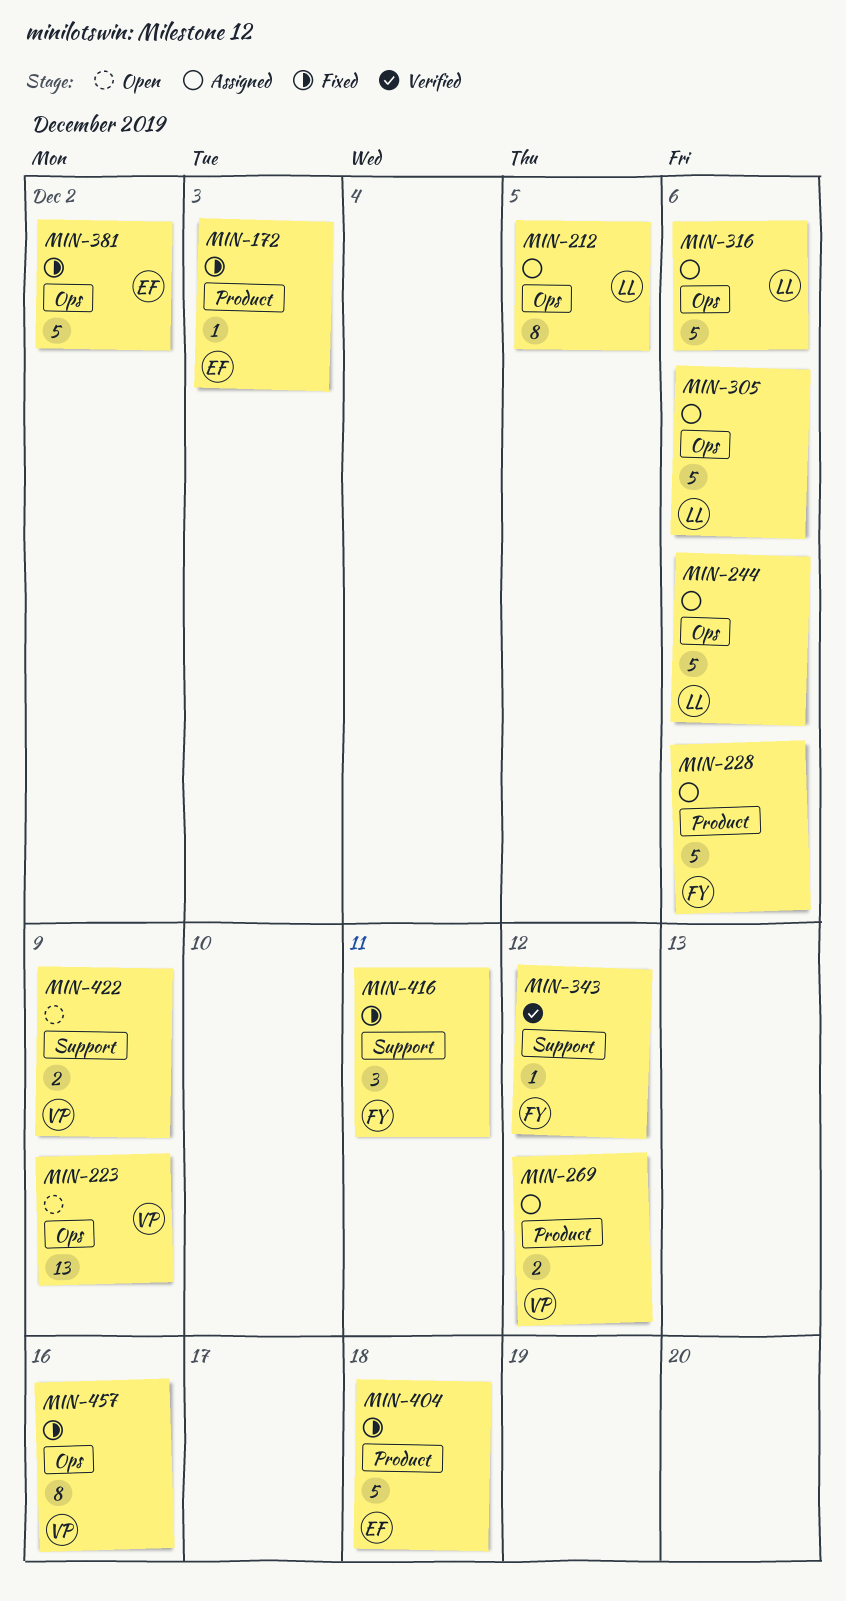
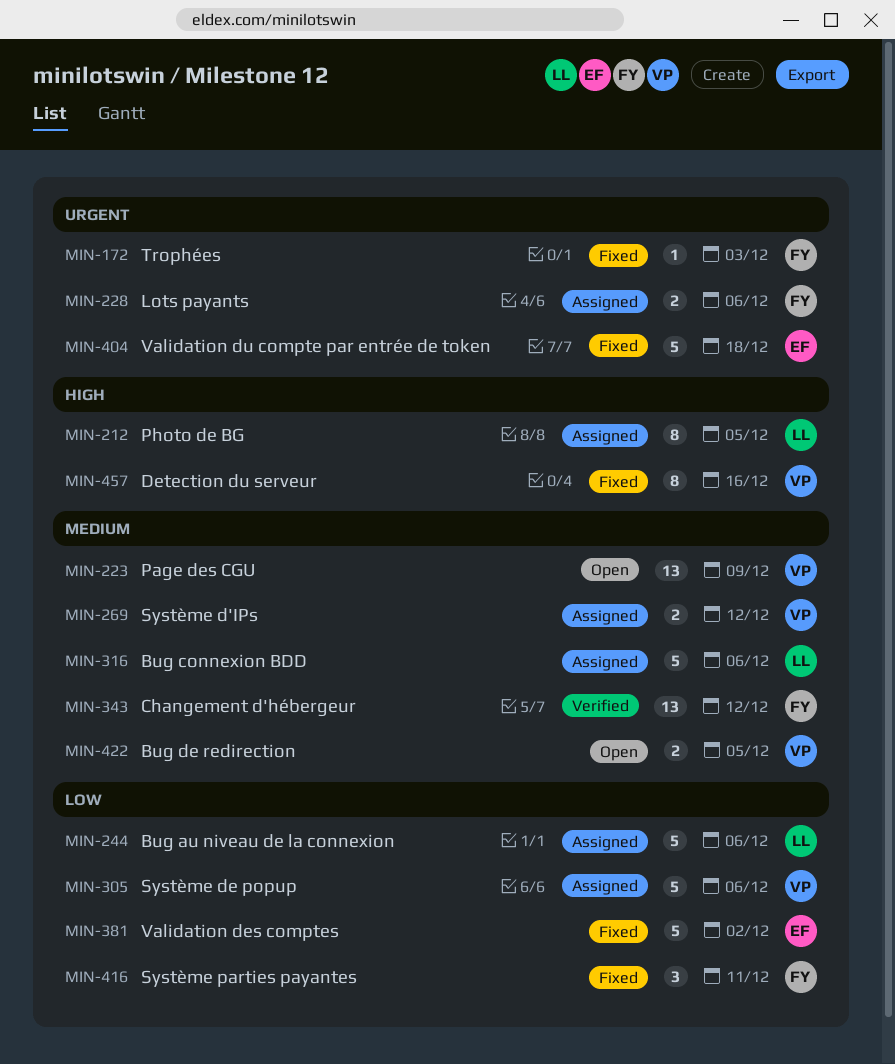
MIN-172, owner: EF -> FY
MIN-228, estimate: 5 -> 2
MIN-305, owner: LL -> VP
MIN-343, estimate: 1 -> 13
MIN-422, due: Dec 9 -> Dec 5

